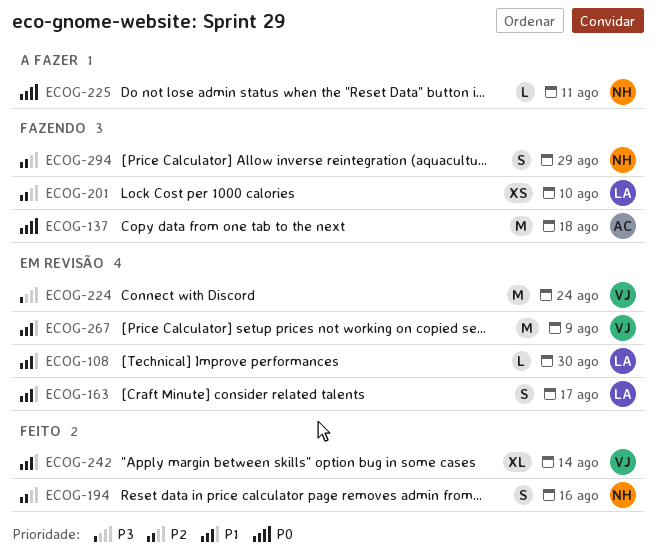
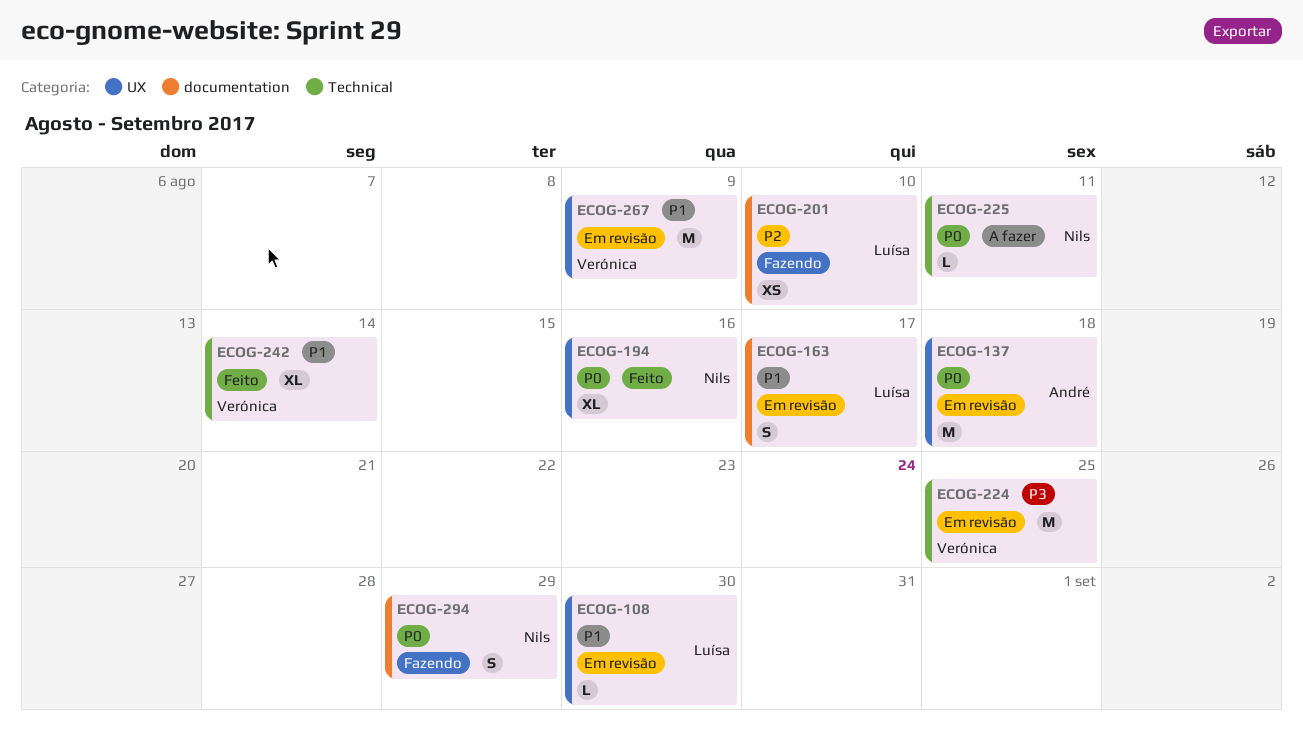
ECOG-137, status: Fazendo -> Em revisão
ECOG-194, priority: P2 -> P0
ECOG-194, estimate: S -> XL
ECOG-224, due: Aug 24 -> Aug 25
ECOG-294, priority: P2 -> P0

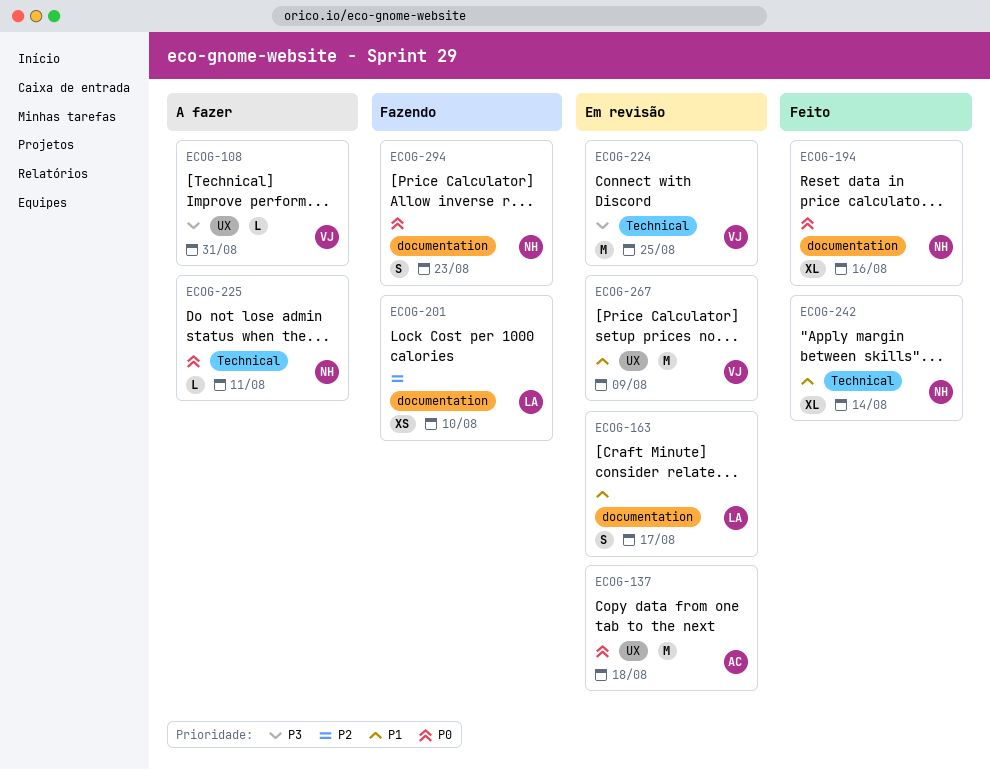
ECOG-108, status: Em revisão -> A fazer
ECOG-108, owner: Luísa -> Verónica
ECOG-108, priority: P1 -> P3
ECOG-108, due: Aug 30 -> Aug 31
ECOG-194, label: UX -> documentation
ECOG-242, owner: Verónica -> Nils
ECOG-294, due: Aug 29 -> Aug 23

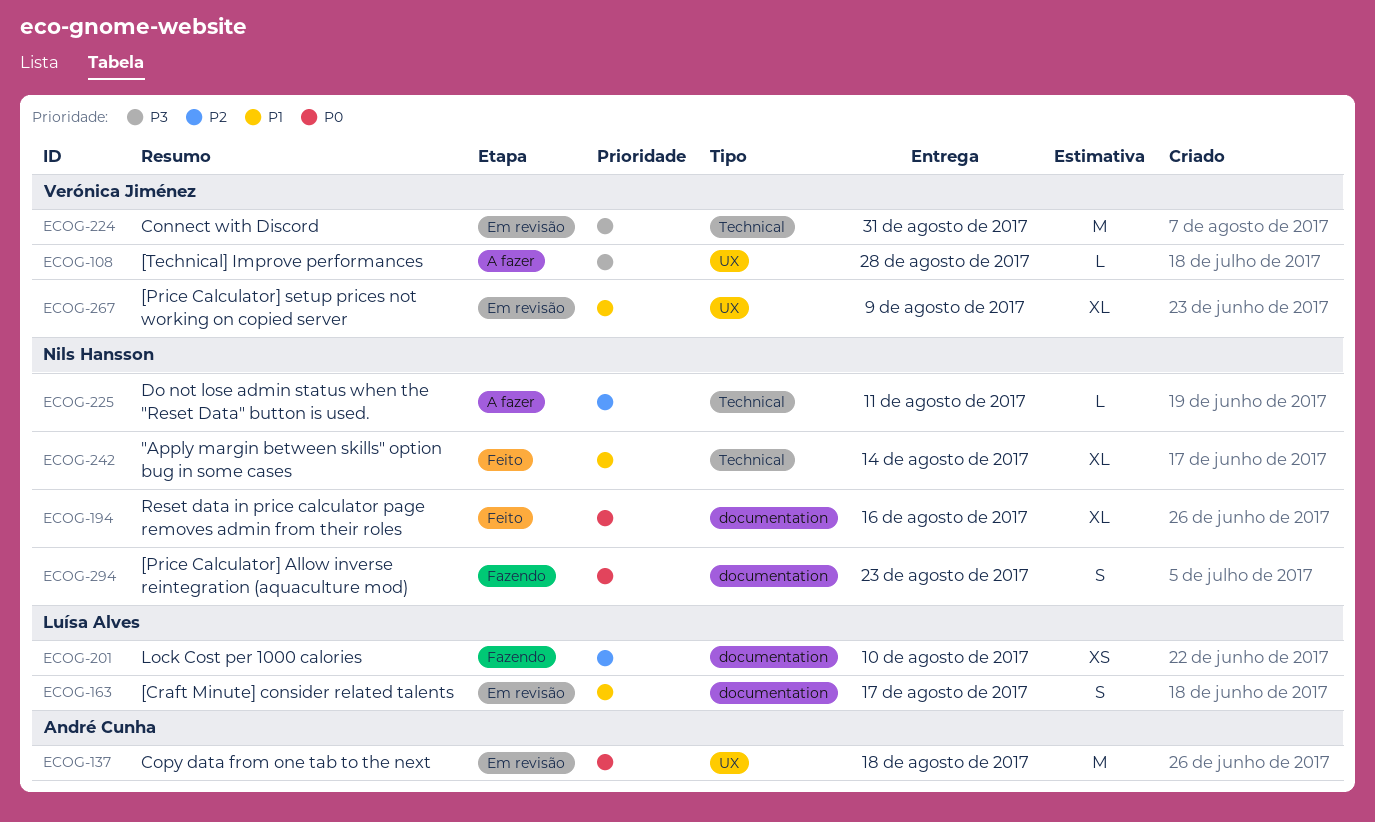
ECOG-108, due: Aug 31 -> Aug 28
ECOG-224, due: Aug 25 -> Aug 31
ECOG-225, priority: P0 -> P2
ECOG-267, estimate: M -> XL

